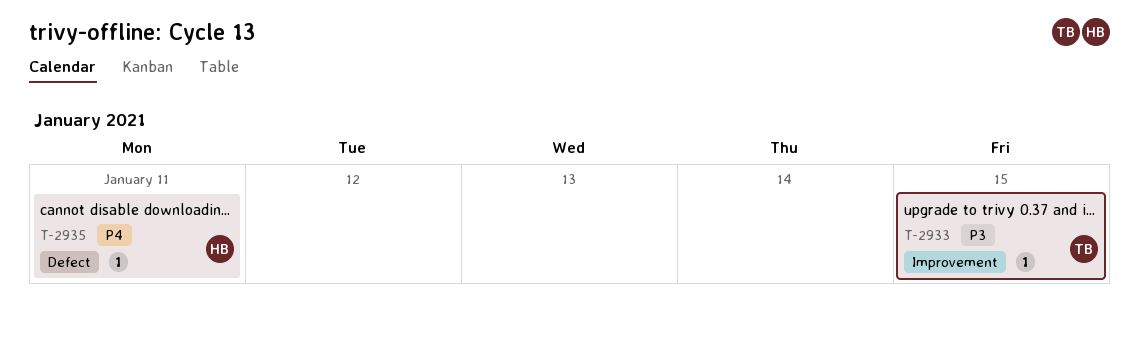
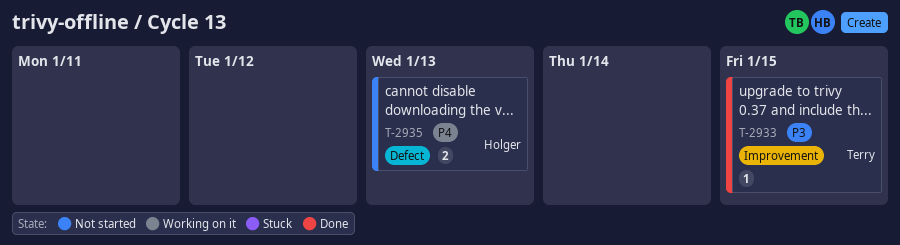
T-2935, estimate: 1 -> 2
T-2935, due: Jan 11 -> Jan 13

